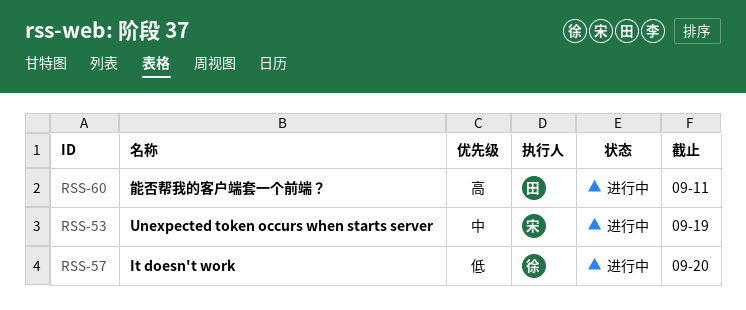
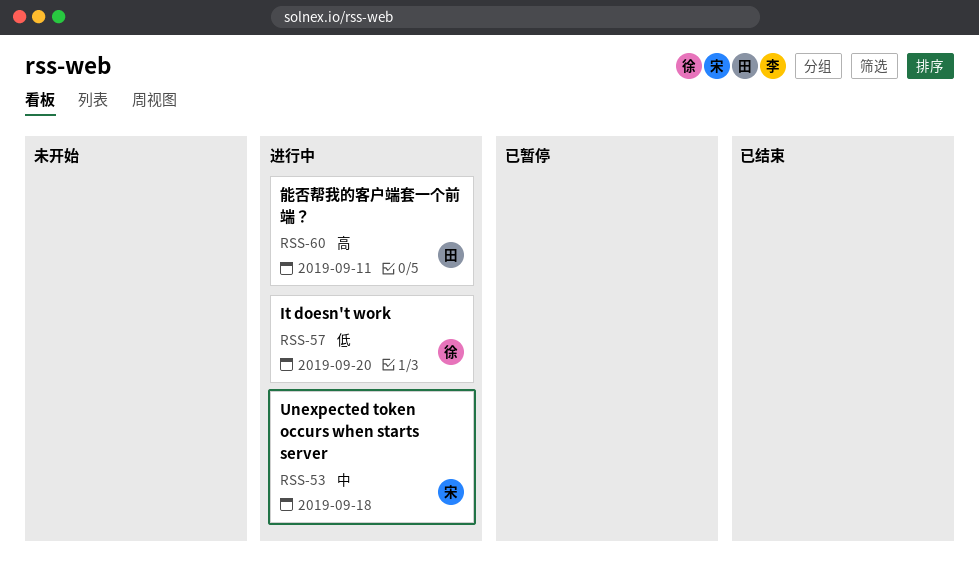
RSS-53, due: Sep 19 -> Sep 18

